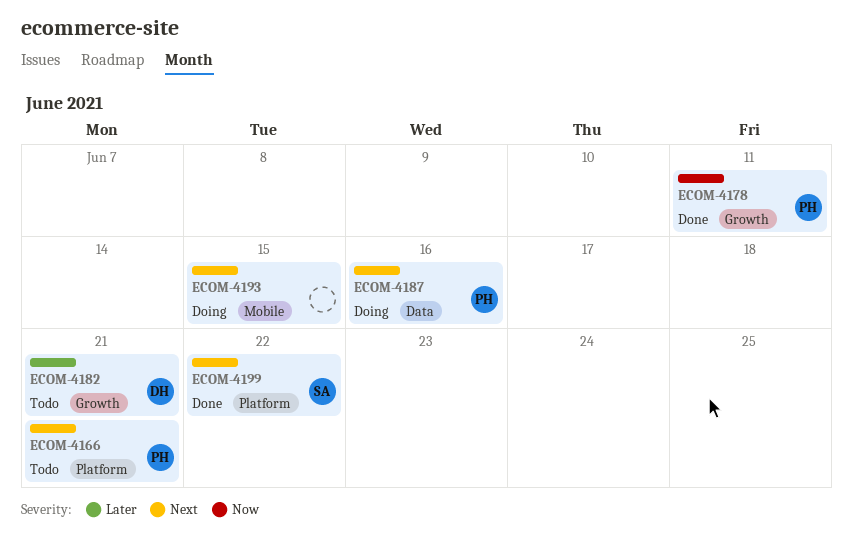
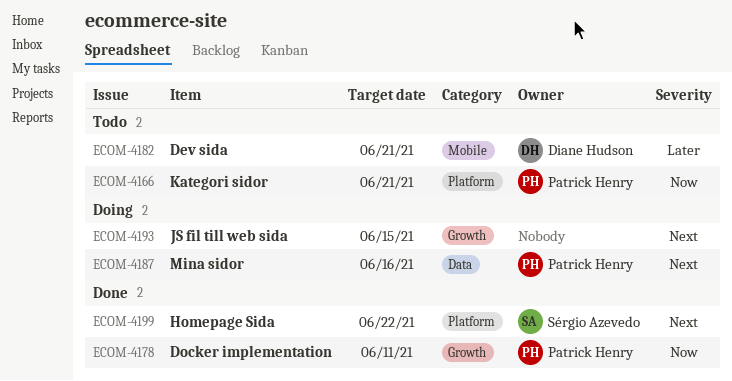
ECOM-4166, priority: Next -> Now
ECOM-4182, label: Growth -> Mobile
ECOM-4193, label: Mobile -> Growth

